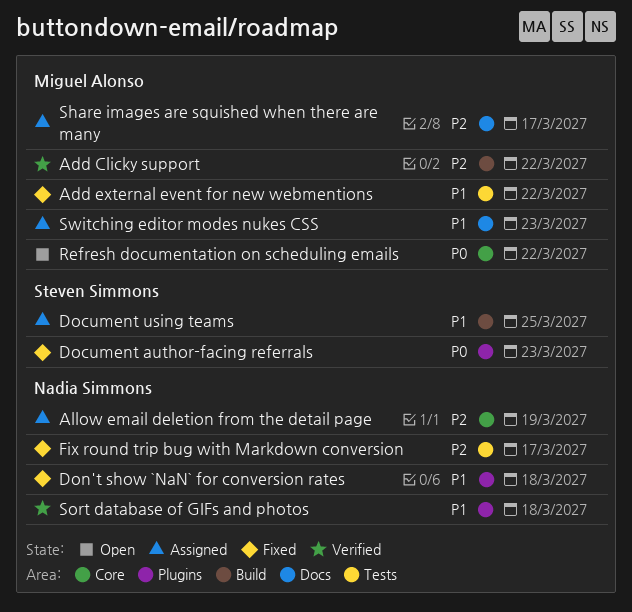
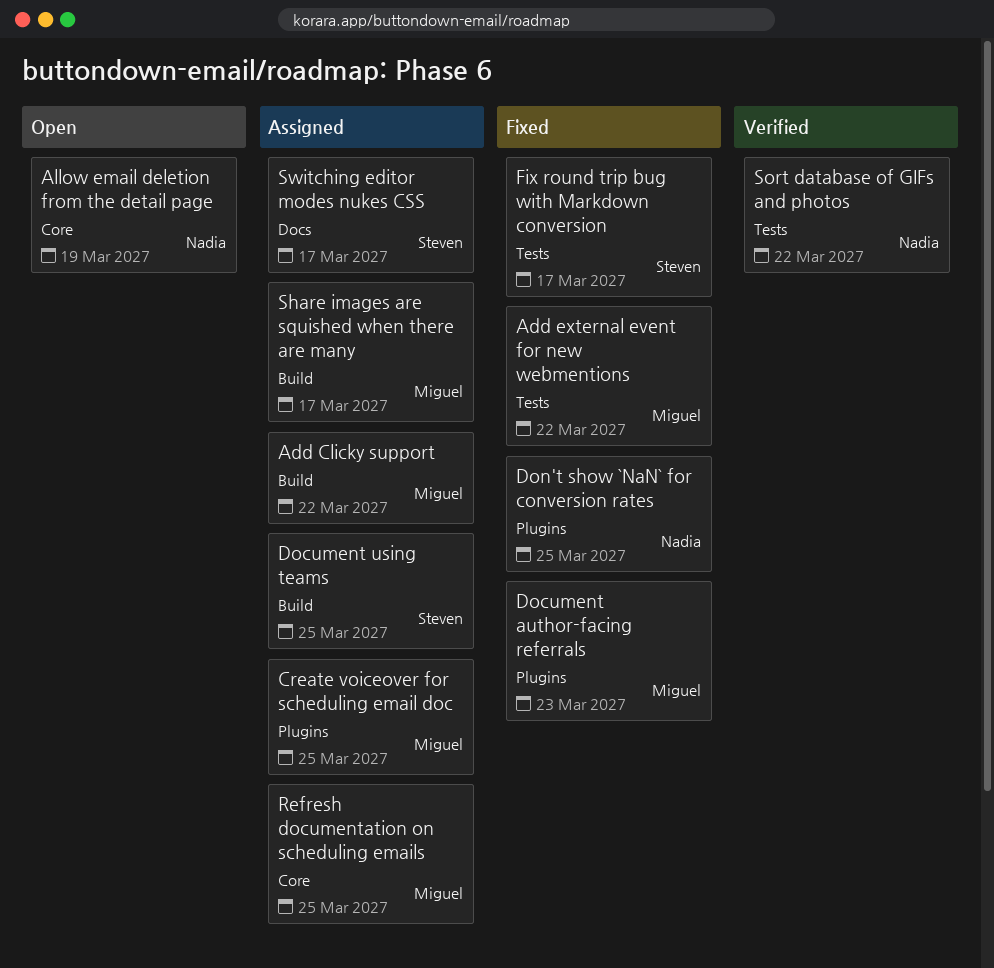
Add Clicky support, status: Verified -> Assigned
Allow email deletion from the detail page, status: Assigned -> Open
Create voiceover for scheduling email doc: none -> present
Document author-facing referrals, owner: Steven Simmons -> Miguel Alonso
Don't show `NaN` for conversion rates, due: Mar 18 -> Mar 25
Fix round trip bug with Markdown conversion, owner: Nadia Simmons -> Steven Simmons
Refresh documentation on scheduling emails, status: Open -> Assigned
Refresh documentation on scheduling emails, due: Mar 22 -> Mar 25
Share images are squished when there are many, label: Docs -> Build
Sort database of GIFs and photos, label: Plugins -> Tests
Sort database of GIFs and photos, due: Mar 18 -> Mar 22
Switching editor modes nukes CSS, owner: Miguel Alonso -> Steven Simmons
Switching editor modes nukes CSS, due: Mar 23 -> Mar 17

